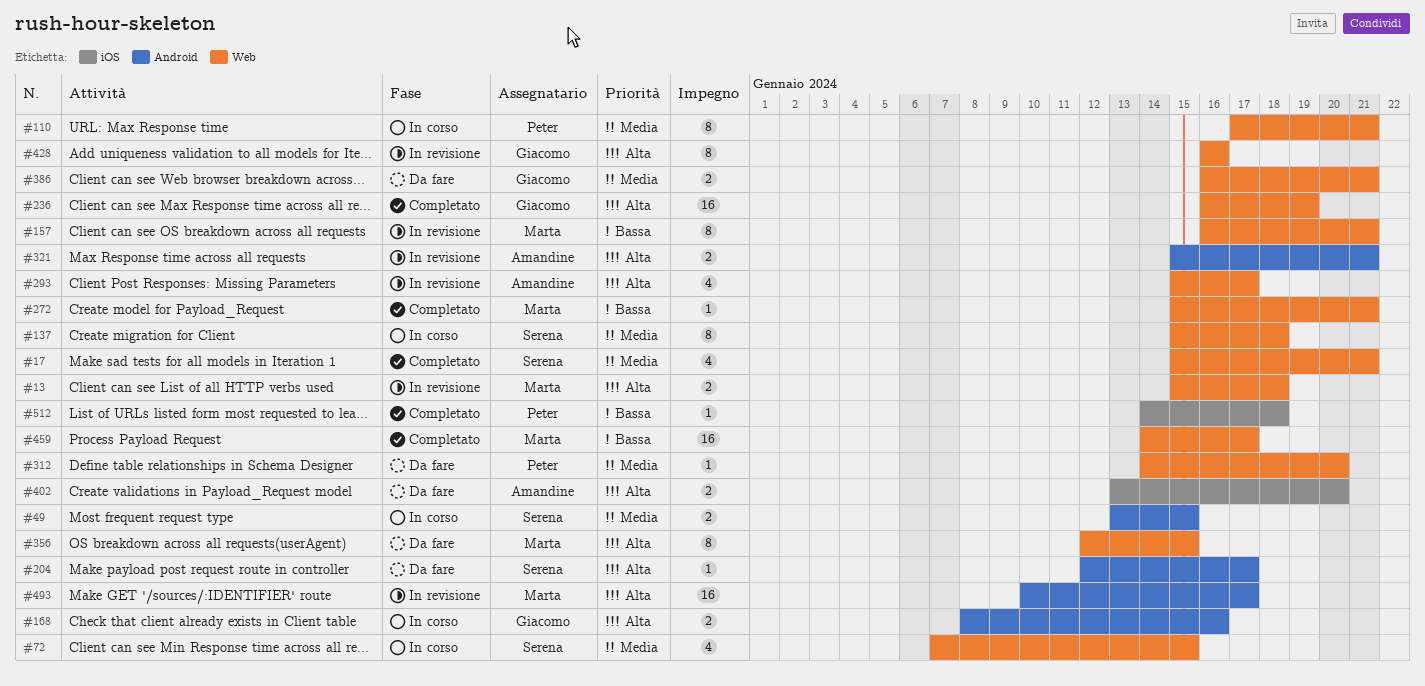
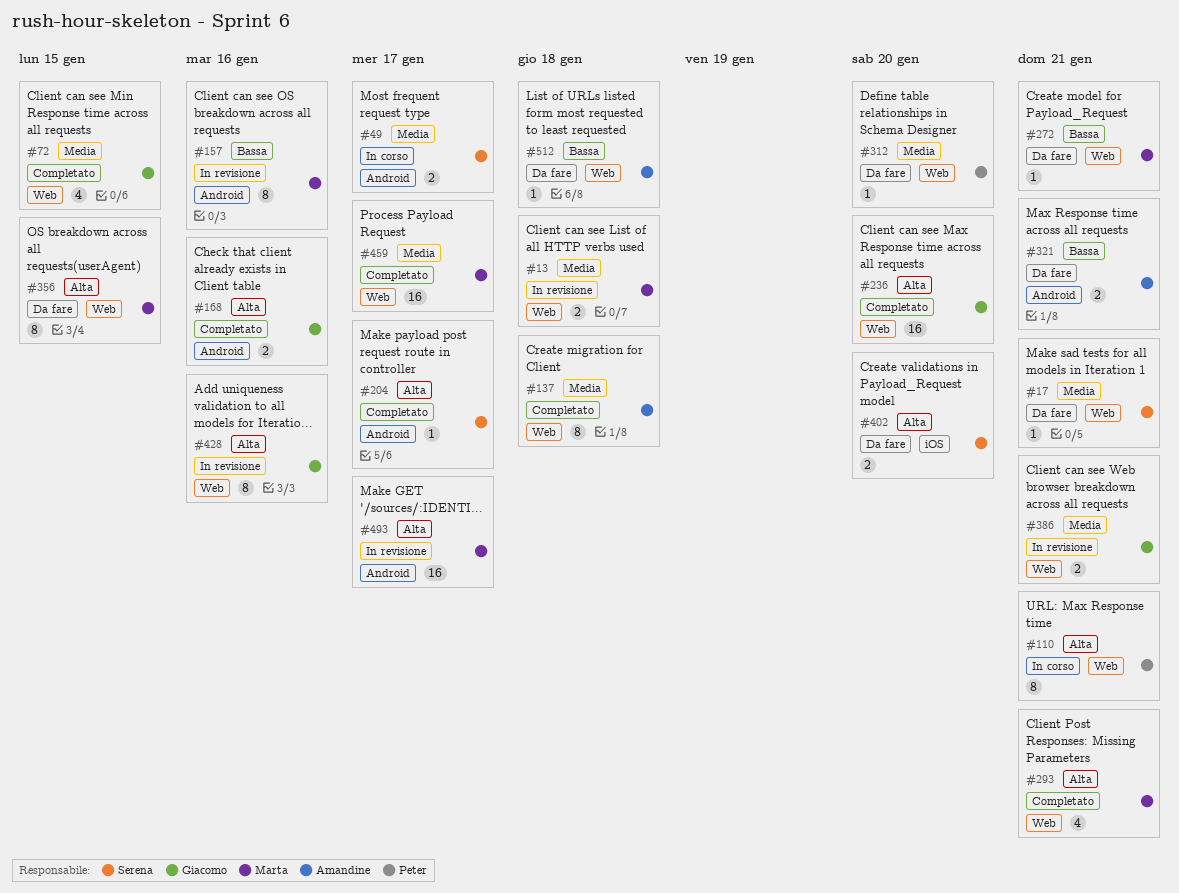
#13, priority: Alta -> Media
#17, status: Completato -> Da fare
#17, estimate: 4 -> 1
#49, due: Jan 15 -> Jan 17
#72, status: In corso -> Completato
#72, owner: Serena -> Giacomo
#110, priority: Media -> Alta
#137, status: In corso -> Completato
#137, owner: Serena -> Amandine
#157, label: Web -> Android
#157, due: Jan 21 -> Jan 16
#168, status: In corso -> Completato
#204, status: Da fare -> Completato
#236, due: Jan 19 -> Jan 20
#272, status: Completato -> Da fare
#293, status: In revisione -> Completato
#293, owner: Amandine -> Marta
#293, due: Jan 17 -> Jan 21
#321, status: In revisione -> Da fare
#321, priority: Alta -> Bassa
#386, status: Da fare -> In revisione
#402, owner: Amandine -> Serena
#459, priority: Bassa -> Media
#512, status: Completato -> Da fare
#512, owner: Peter -> Amandine
#512, label: iOS -> Web

